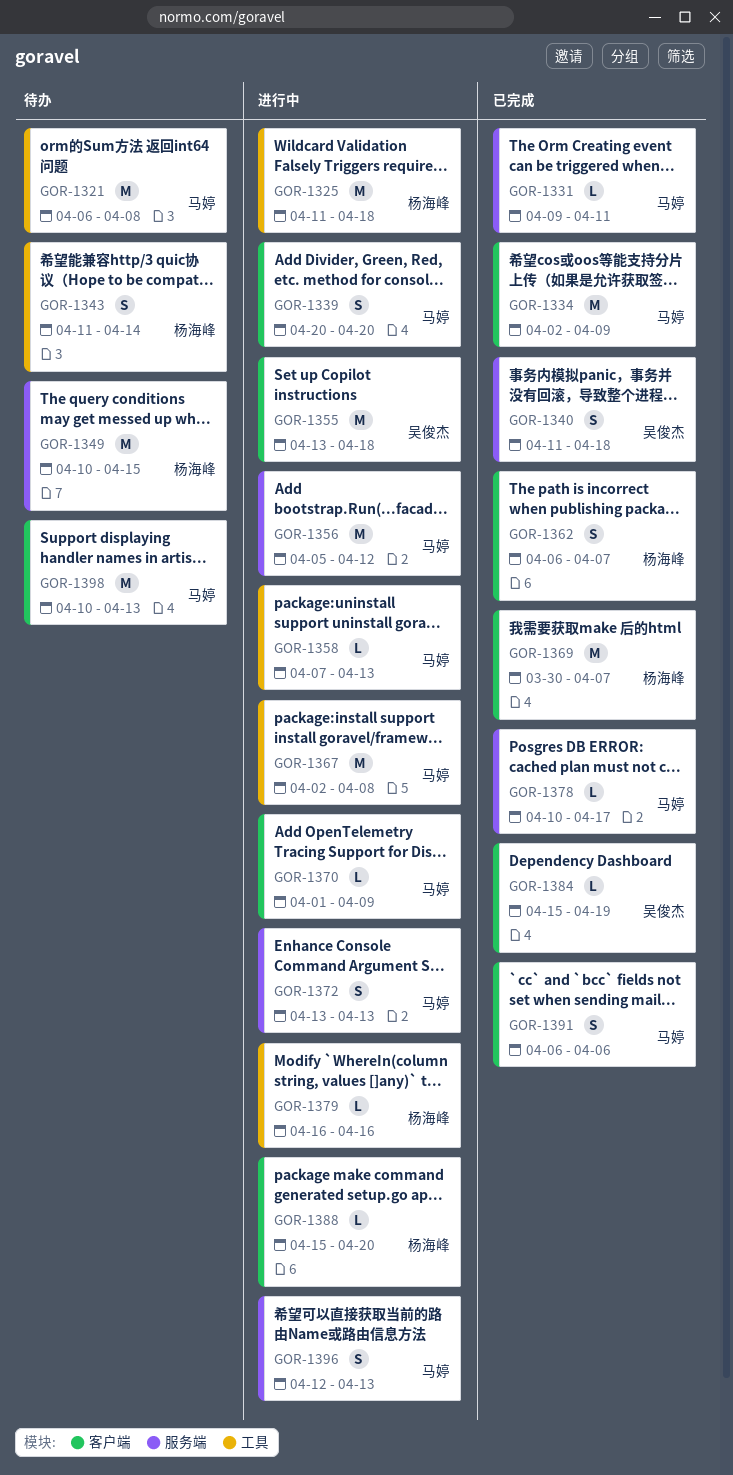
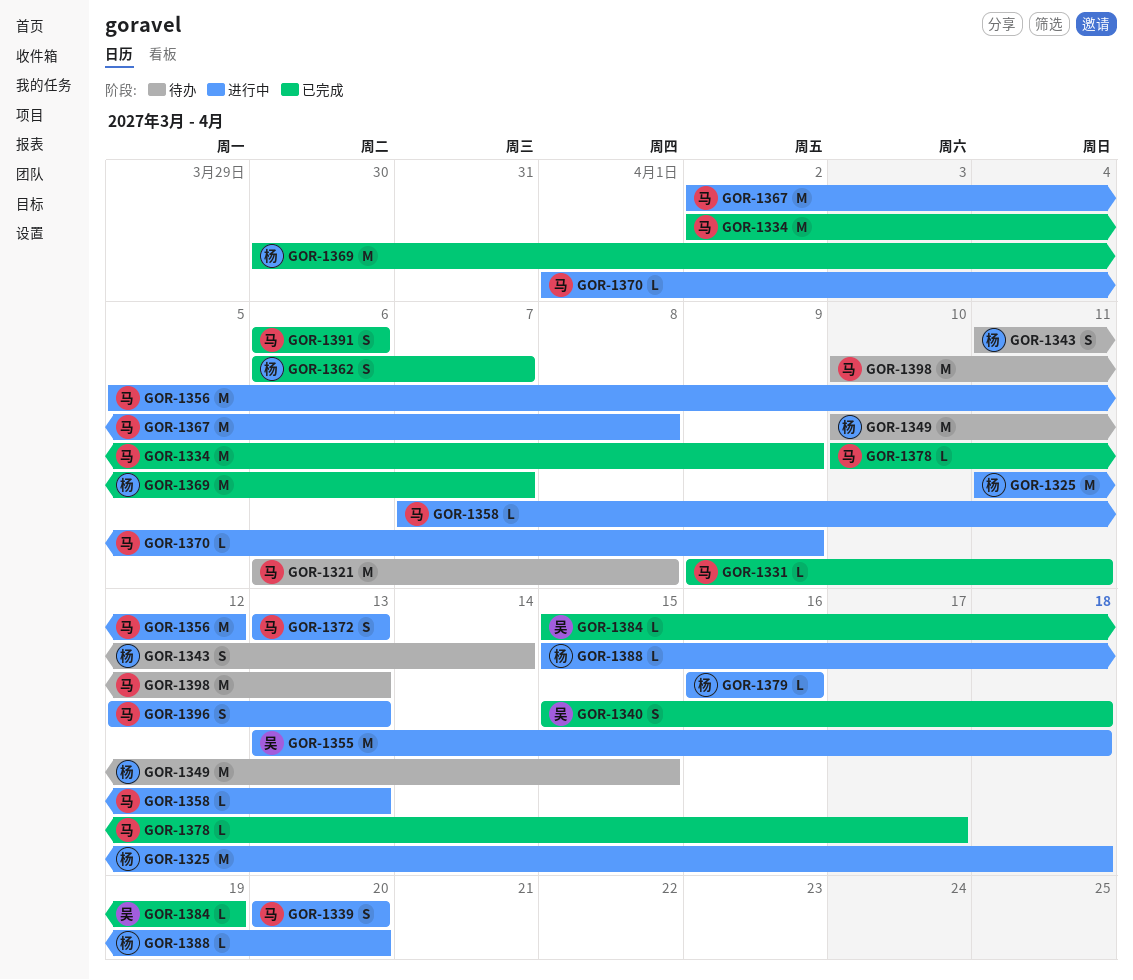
GOR-1340, start: Apr 11 -> Apr 15

